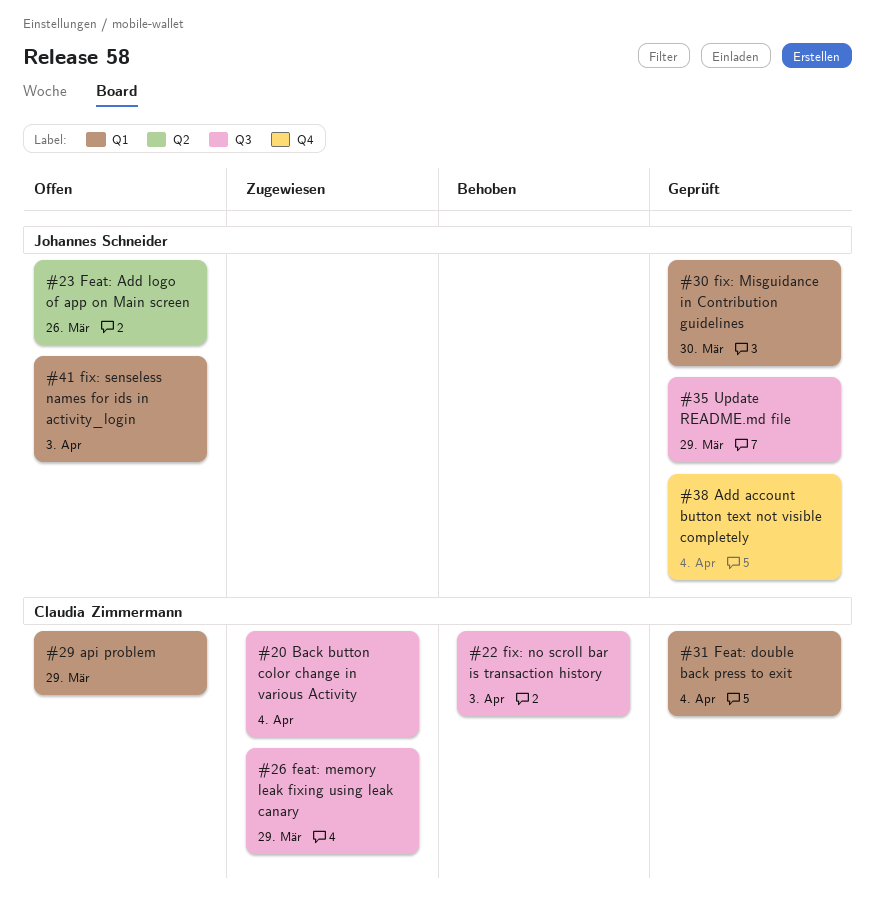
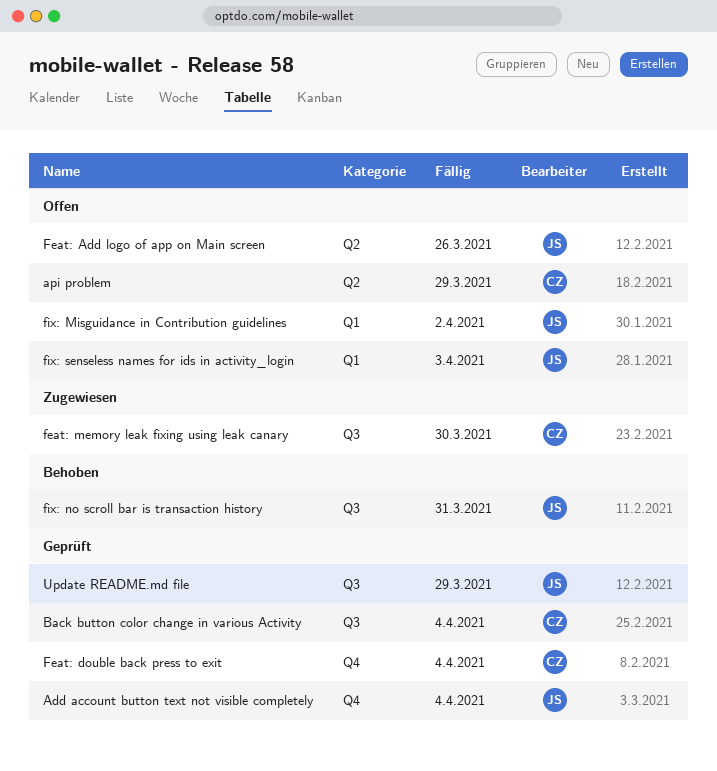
api problem, label: Q1 -> Q2
Back button color change in various Activity, status: Zugewiesen -> Geprüft
Feat: double back press to exit, label: Q1 -> Q4
feat: memory leak fixing using leak canary, due: Mar 29 -> Mar 30
fix: Misguidance in Contribution guidelines, status: Geprüft -> Offen
fix: Misguidance in Contribution guidelines, due: Mar 30 -> Apr 2
fix: no scroll bar is transaction history, owner: Claudia Zimmermann -> Johannes Schneider
fix: no scroll bar is transaction history, due: Apr 3 -> Mar 31

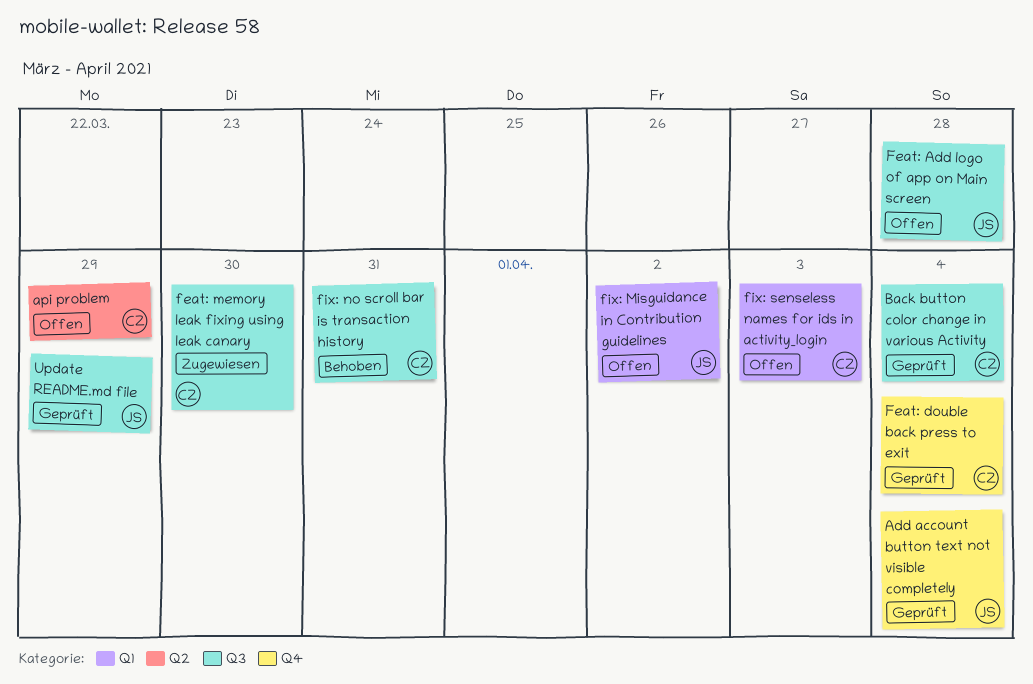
Feat: Add logo of app on Main screen, label: Q2 -> Q3
Feat: Add logo of app on Main screen, due: Mar 26 -> Mar 28
fix: no scroll bar is transaction history, owner: JS -> CZ
fix: senseless names for ids in activity_login, owner: JS -> CZ

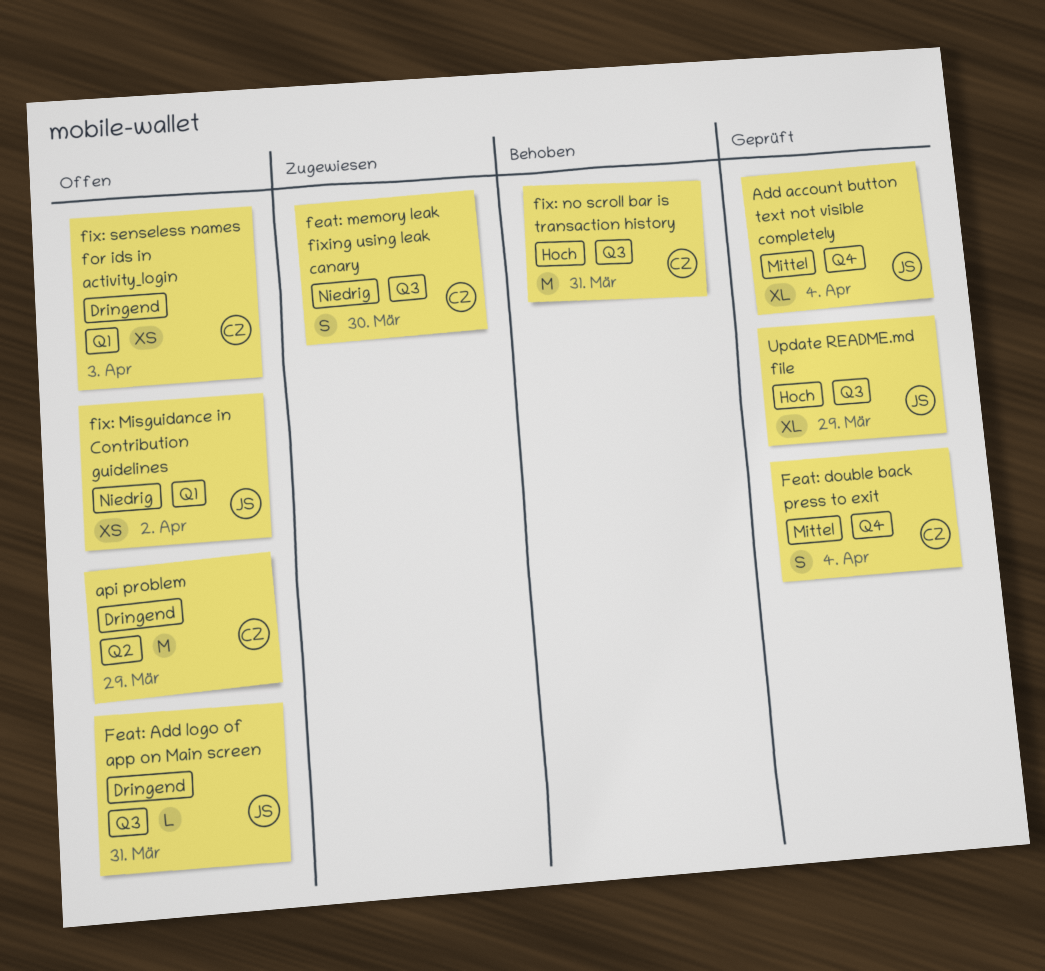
Back button color change in various Activity: present -> none
Feat: Add logo of app on Main screen, due: Mar 28 -> Mar 31

